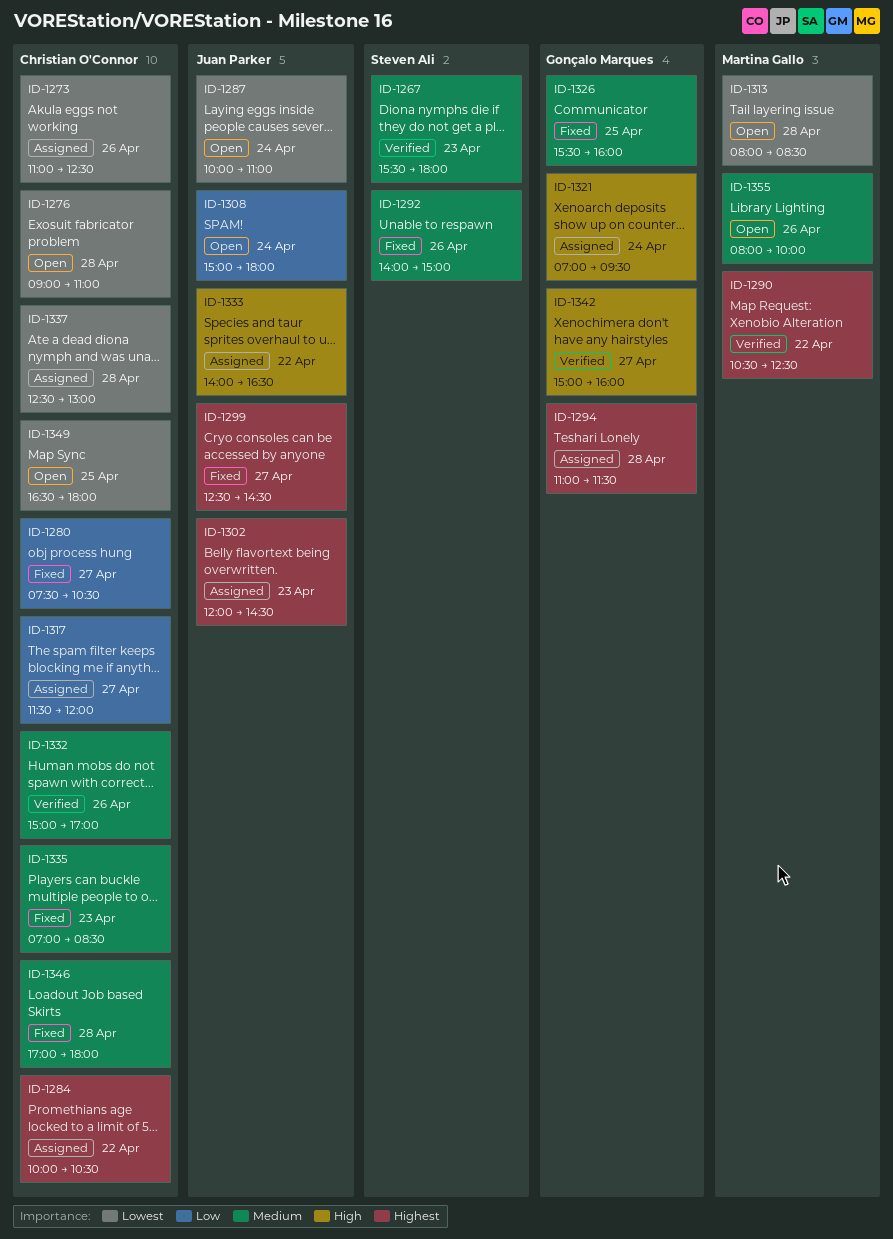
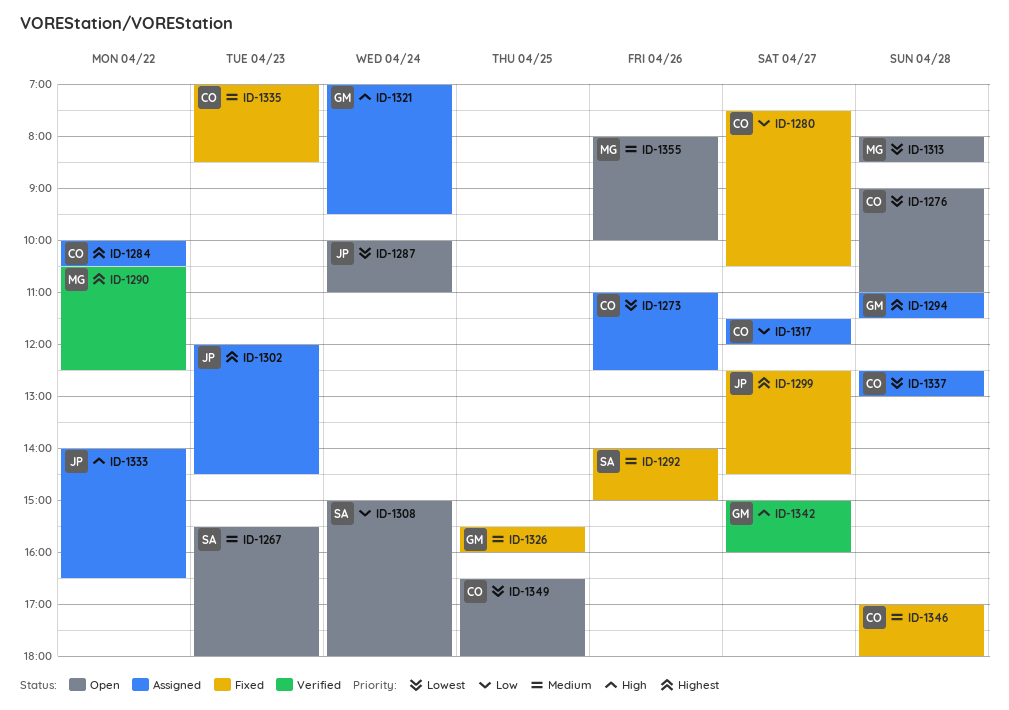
ID-1267, status: Verified -> Open
ID-1308, owner: Juan Parker -> Steven Ali
ID-1332: present -> none

